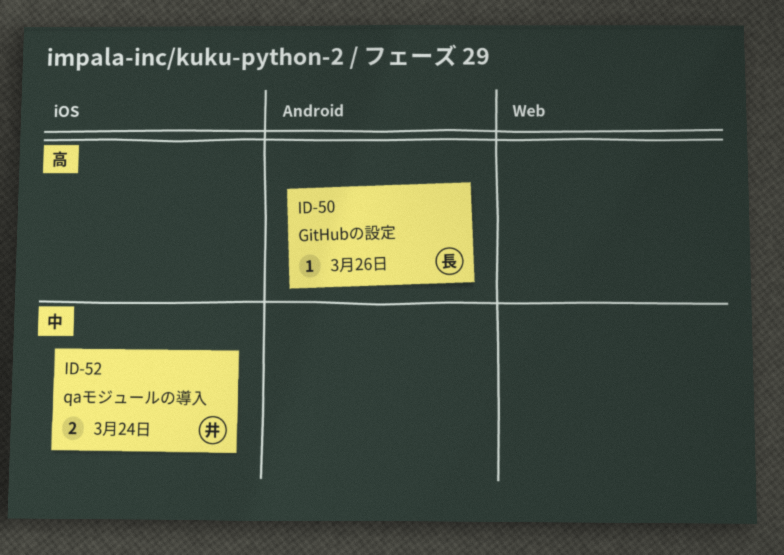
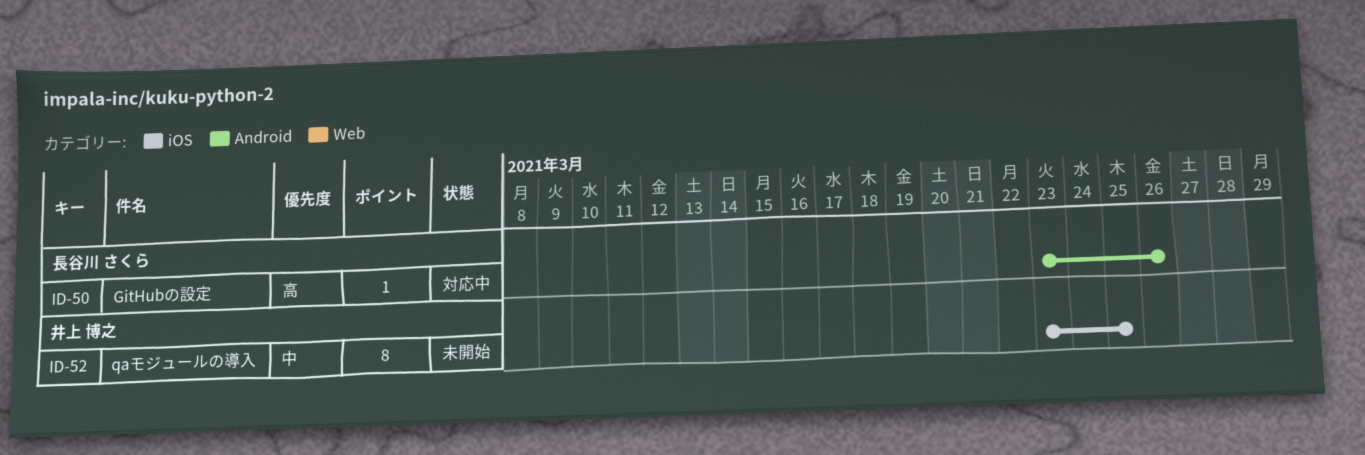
ID-52, estimate: 2 -> 8
ID-52, due: Mar 24 -> Mar 25

